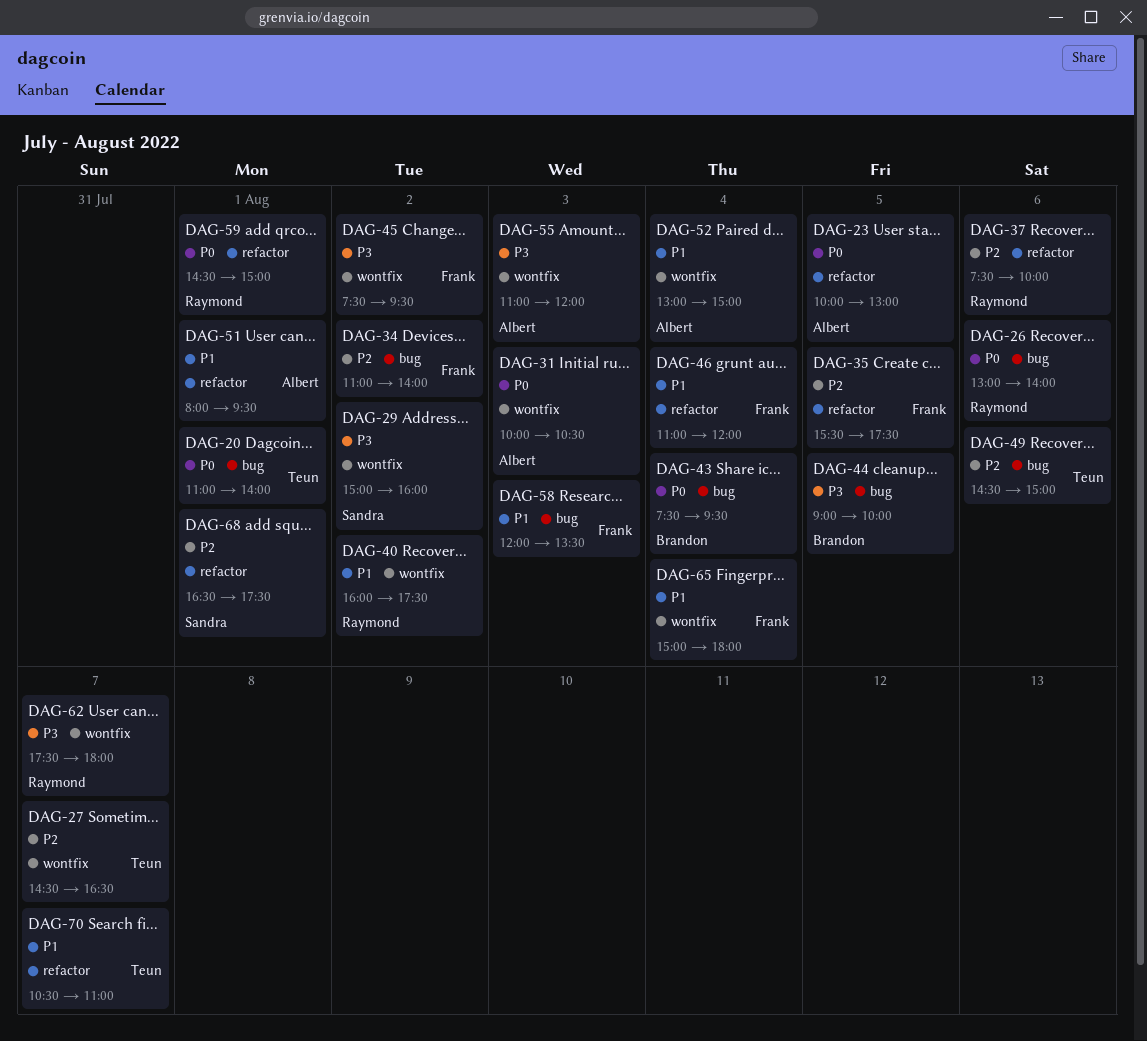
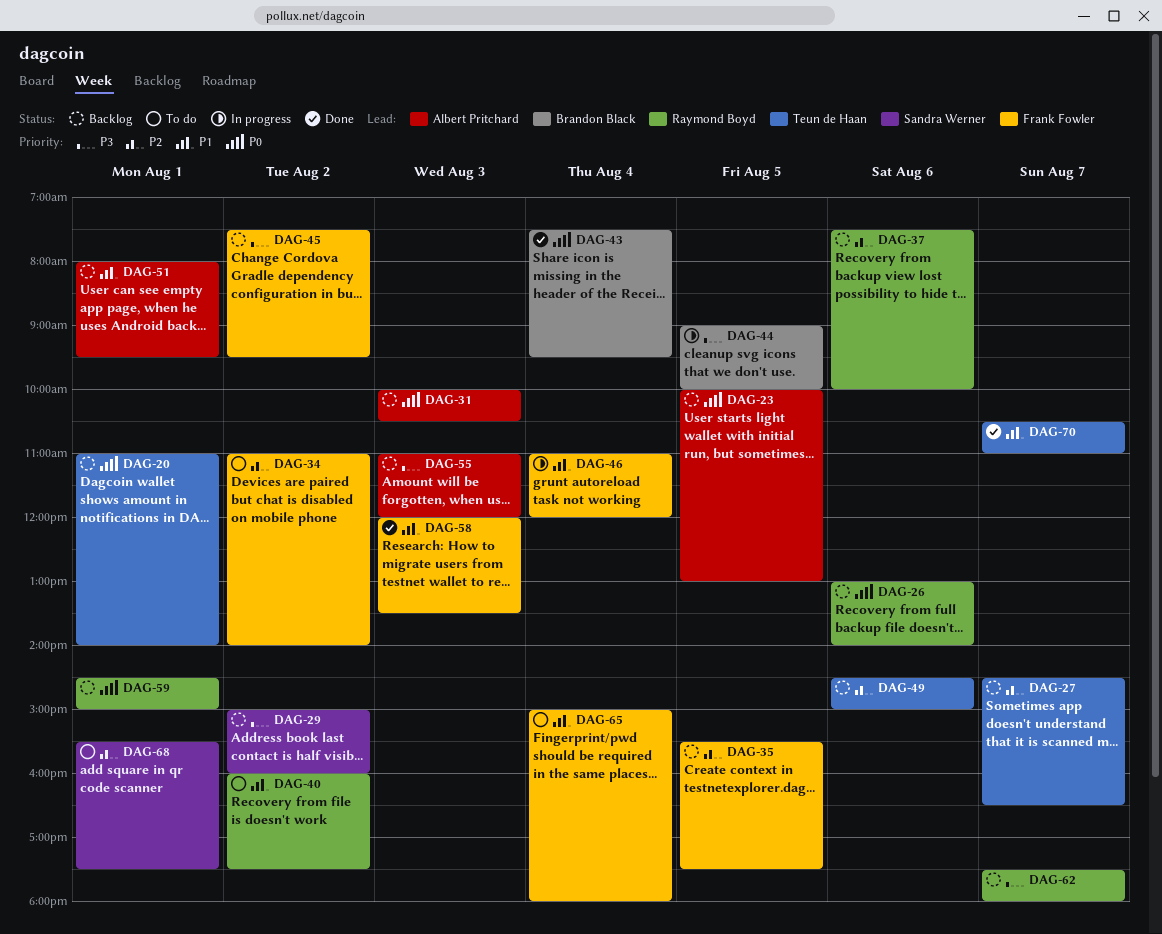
DAG-52: present -> none
DAG-68, begins: 16:30 -> 15:30

